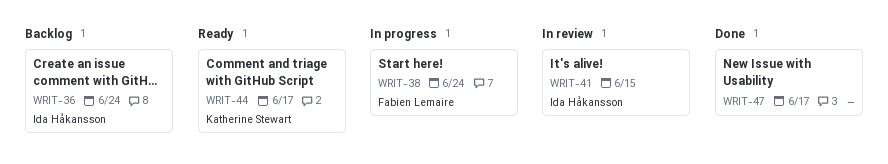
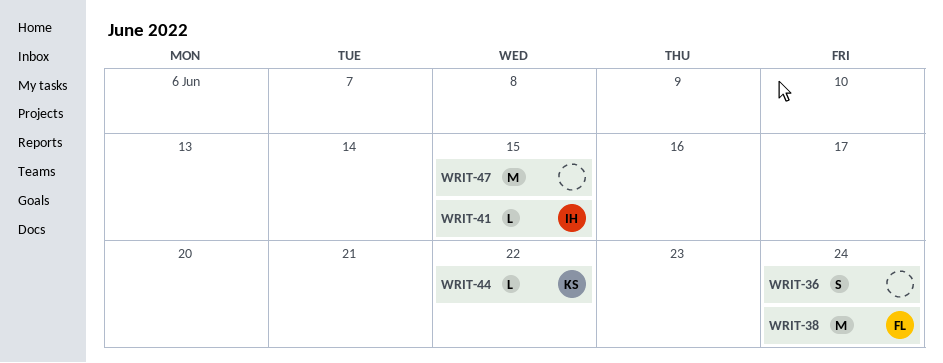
WRIT-36, owner: Ida Håkansson -> none
WRIT-44, due: Jun 17 -> Jun 22
WRIT-47, due: Jun 17 -> Jun 15

